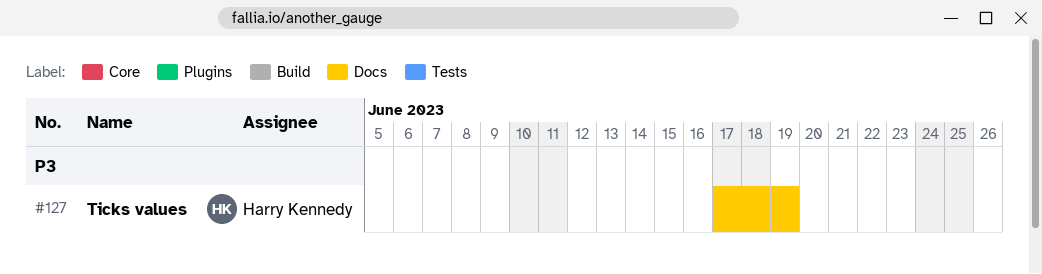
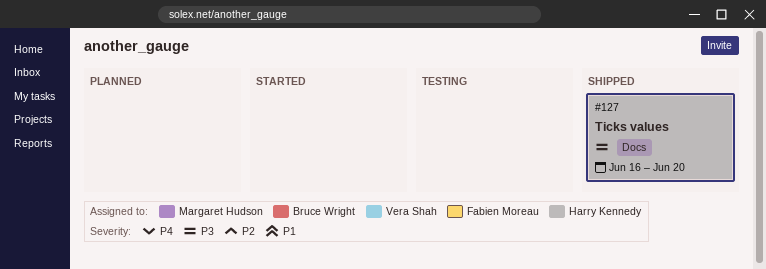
#127, start: Jun 17 -> Jun 16
#127, due: Jun 19 -> Jun 20

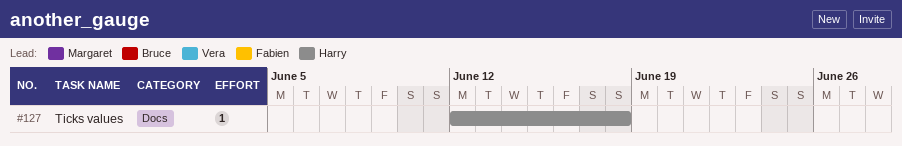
#127, start: Jun 16 -> Jun 12
#127, due: Jun 20 -> Jun 18

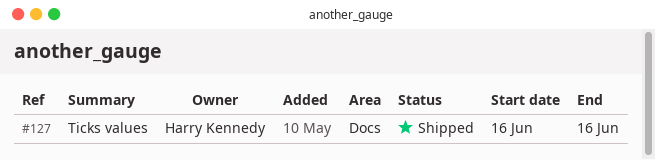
#127, start: Jun 12 -> Jun 16
#127, due: Jun 18 -> Jun 16

